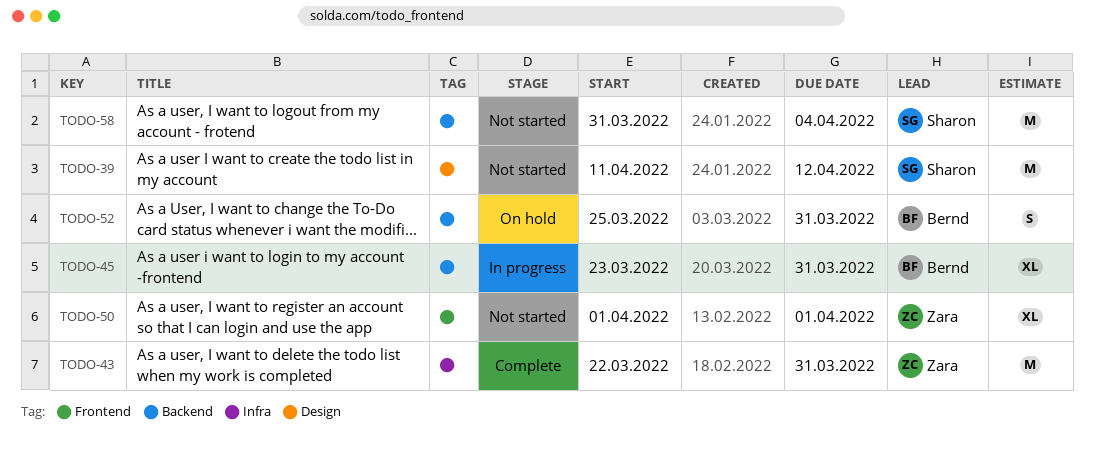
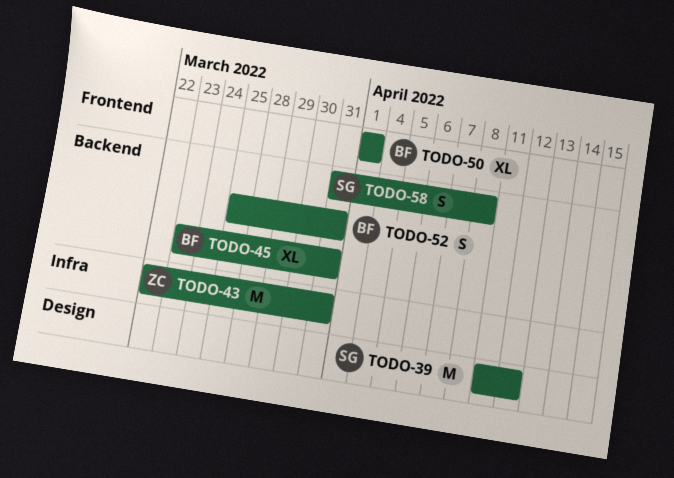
TODO-50, owner: Zara -> Bernd
TODO-58, estimate: M -> S
TODO-58, due: Apr 4 -> Apr 8

